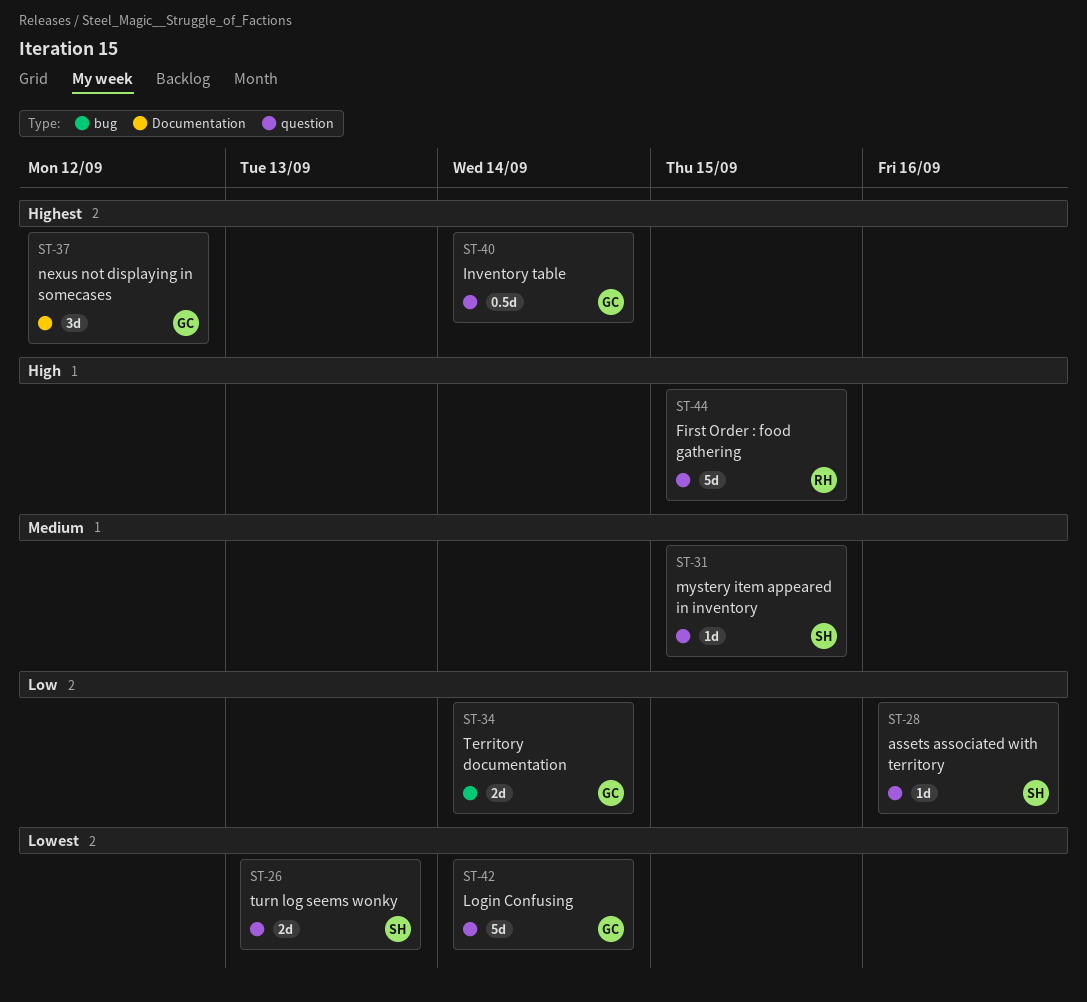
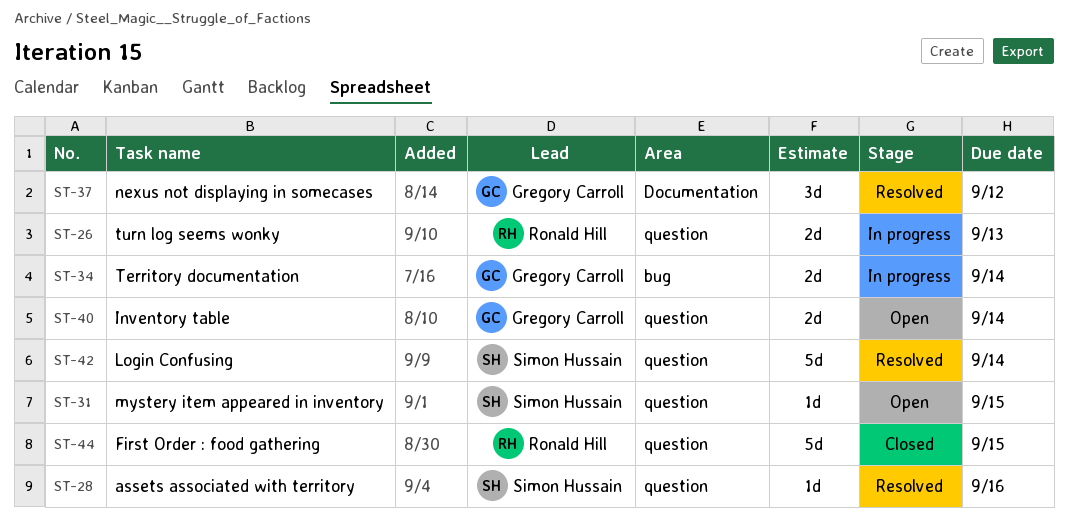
ST-26, owner: Simon Hussain -> Ronald Hill
ST-40, estimate: 0.5d -> 2d
ST-42, owner: Gregory Carroll -> Simon Hussain

